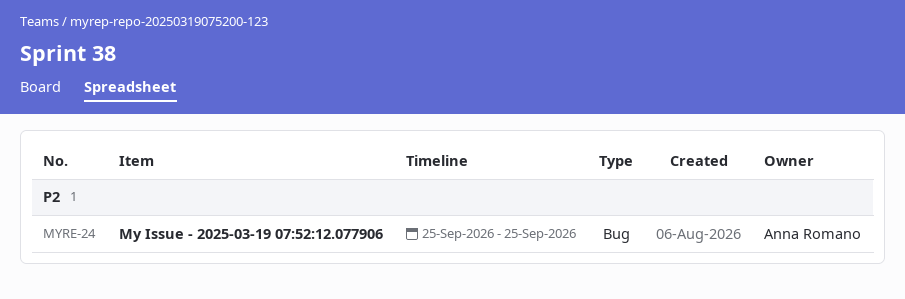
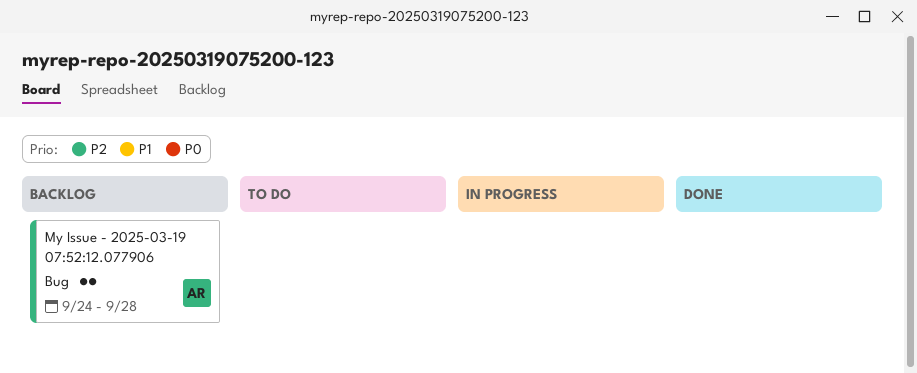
My Issue - 2025-03-19 07:52:12.077906, start: Sep 25 -> Sep 24
My Issue - 2025-03-19 07:52:12.077906, due: Sep 25 -> Sep 28

